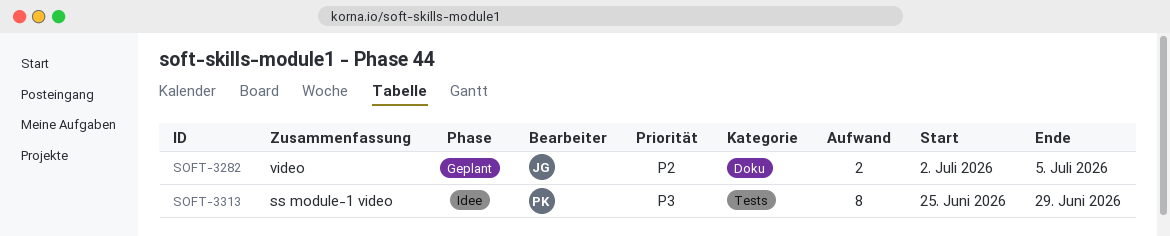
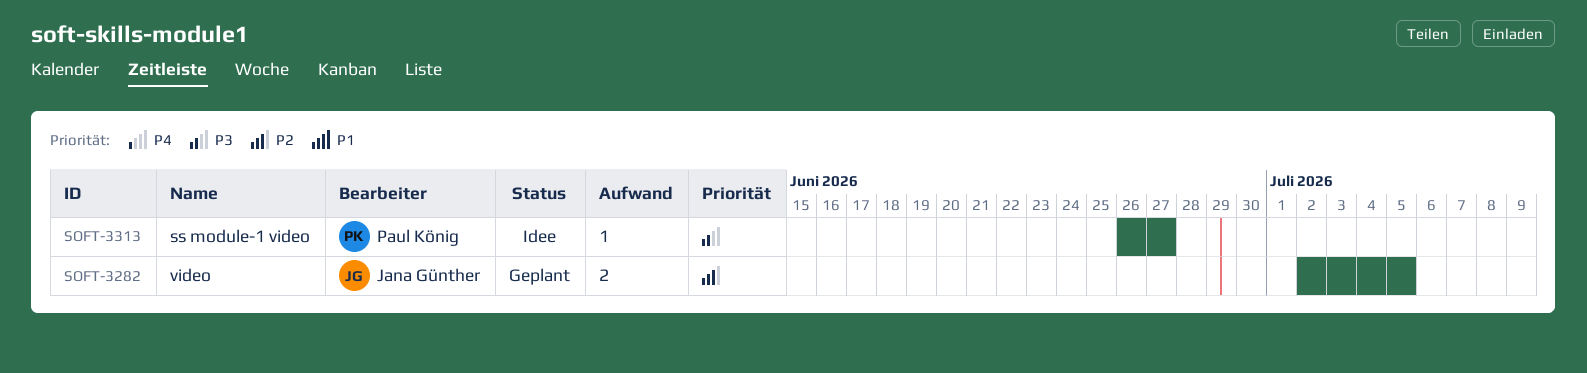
SOFT-3313, estimate: 8 -> 1
SOFT-3313, start: Jun 25 -> Jun 26
SOFT-3313, due: Jun 29 -> Jun 27

